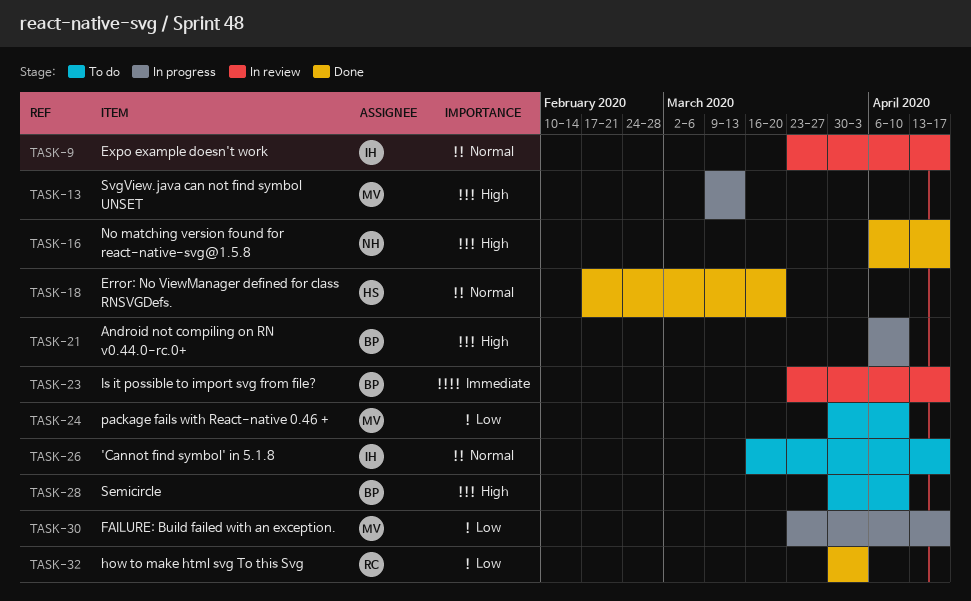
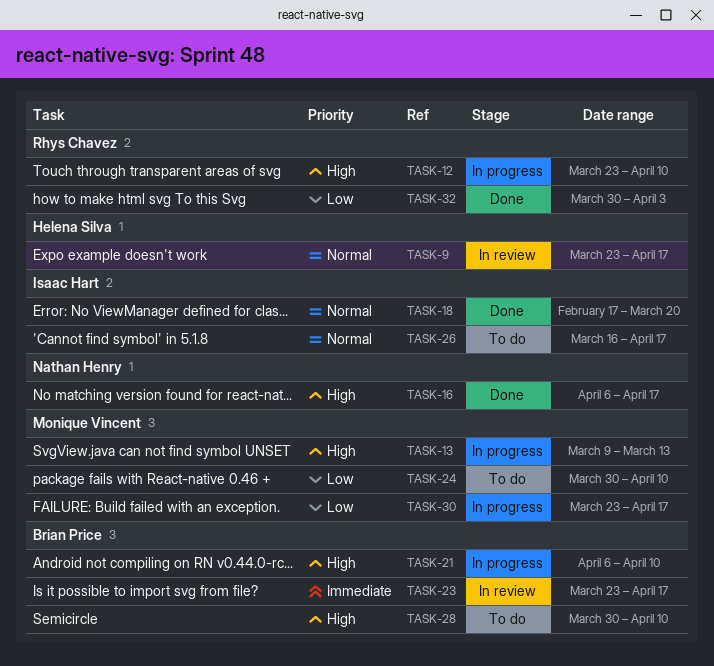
TASK-9, owner: Isaac Hart -> Helena Silva
TASK-12: none -> present
TASK-18, owner: Helena Silva -> Isaac Hart

